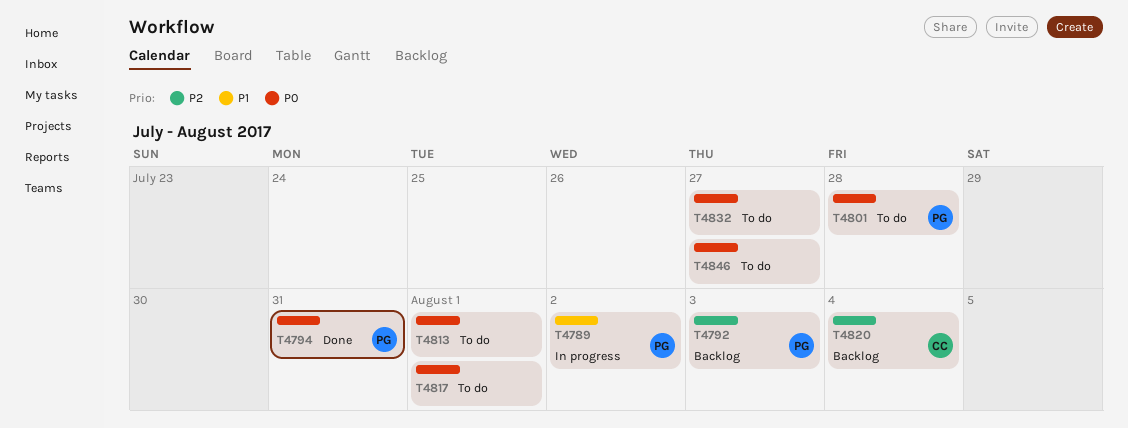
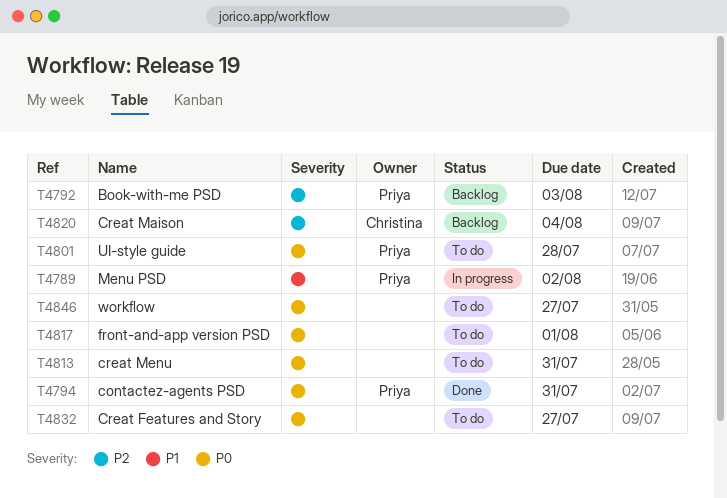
T4813, due: Aug 1 -> Jul 31

